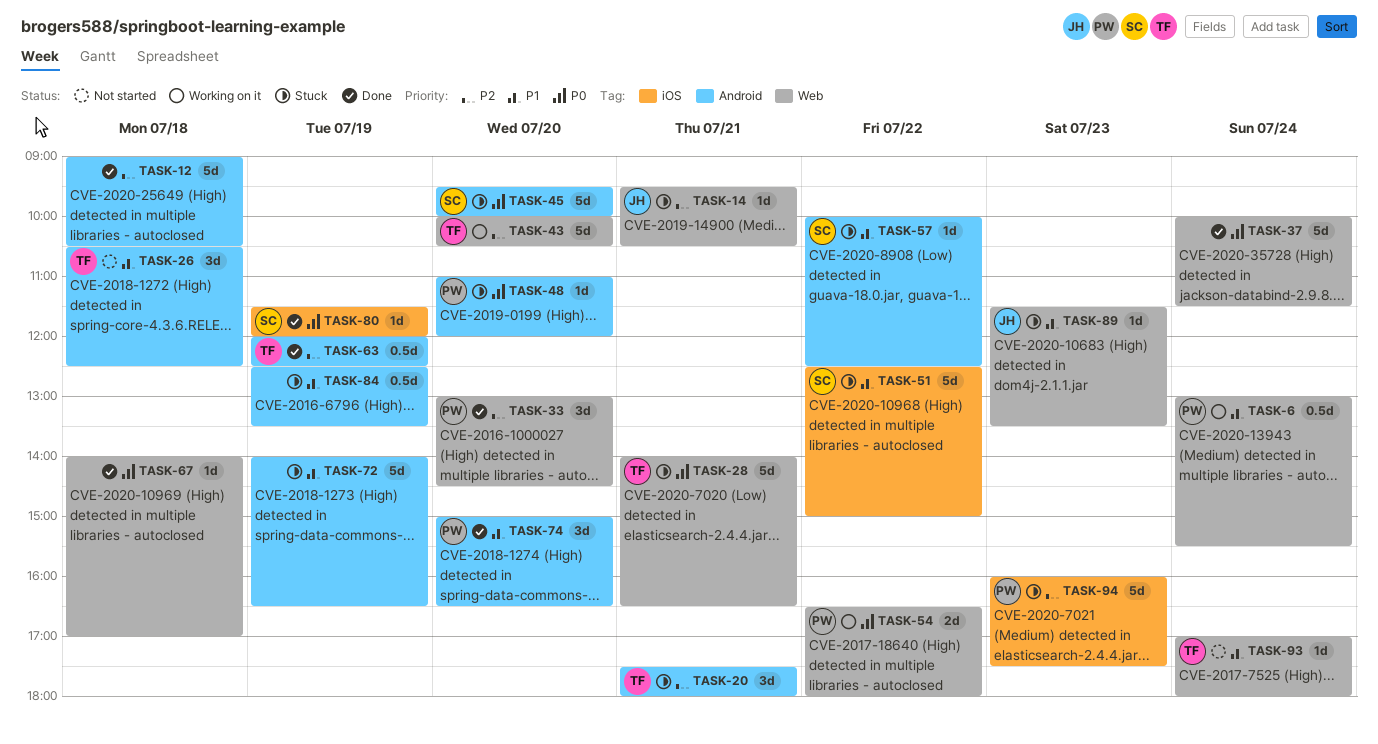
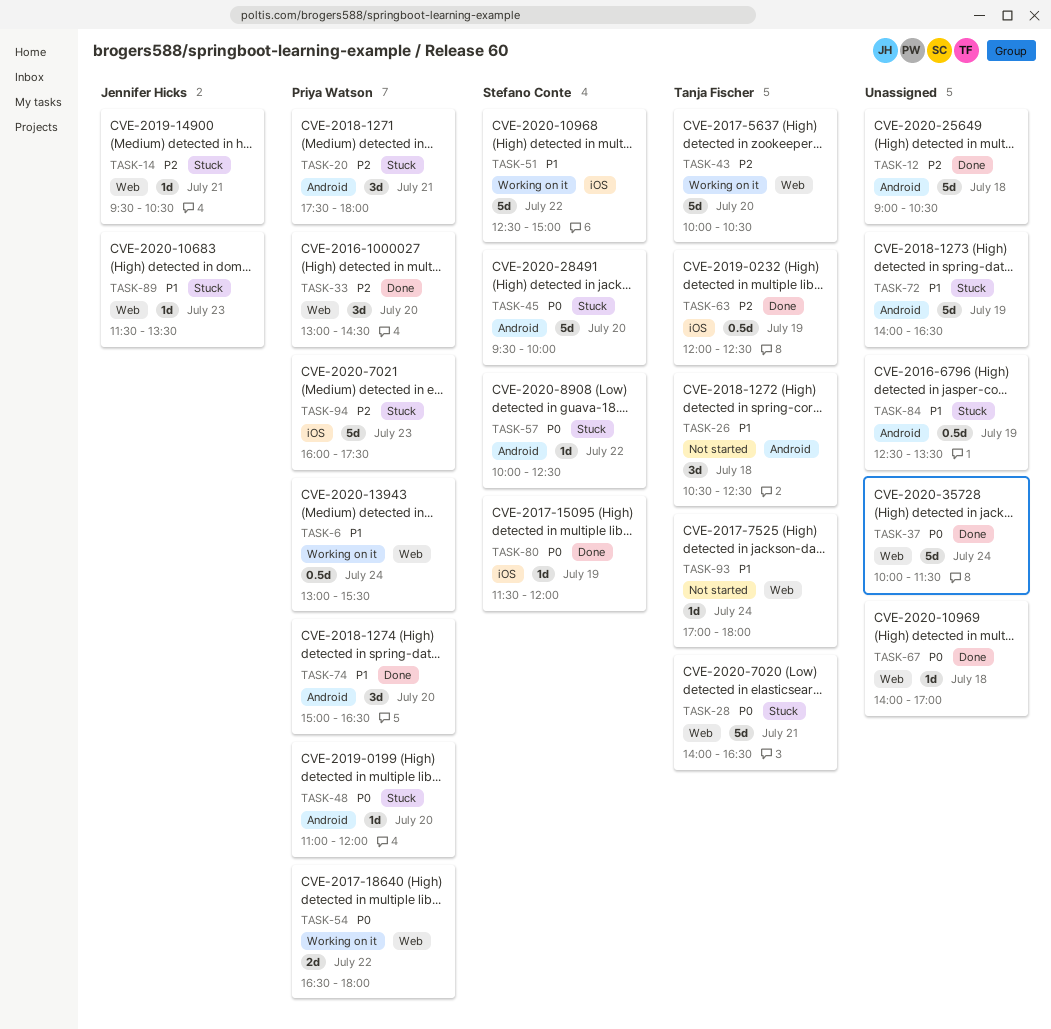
TASK-20, owner: Tanja Fischer -> Priya Watson
TASK-51, status: Stuck -> Working on it
TASK-57, priority: P1 -> P0
TASK-63, label: Android -> iOS

